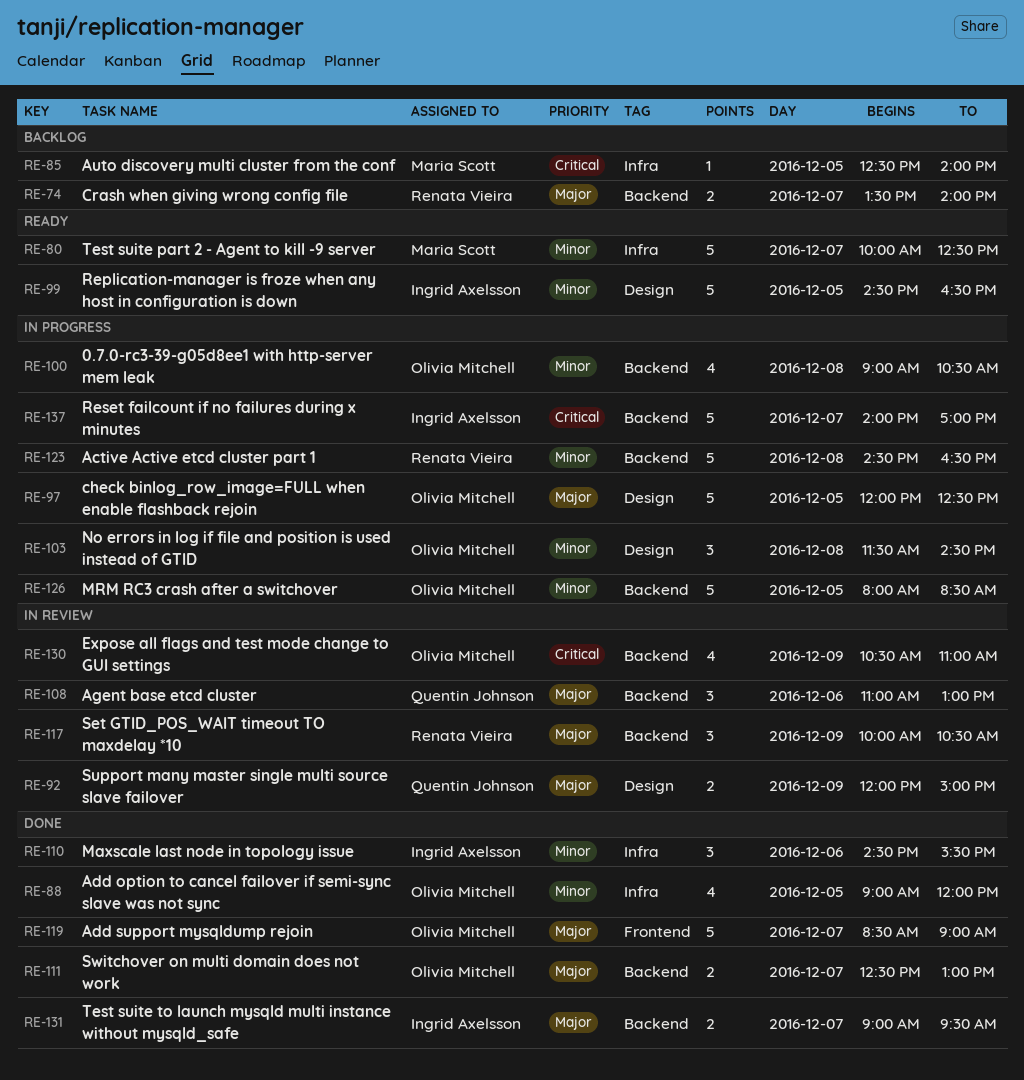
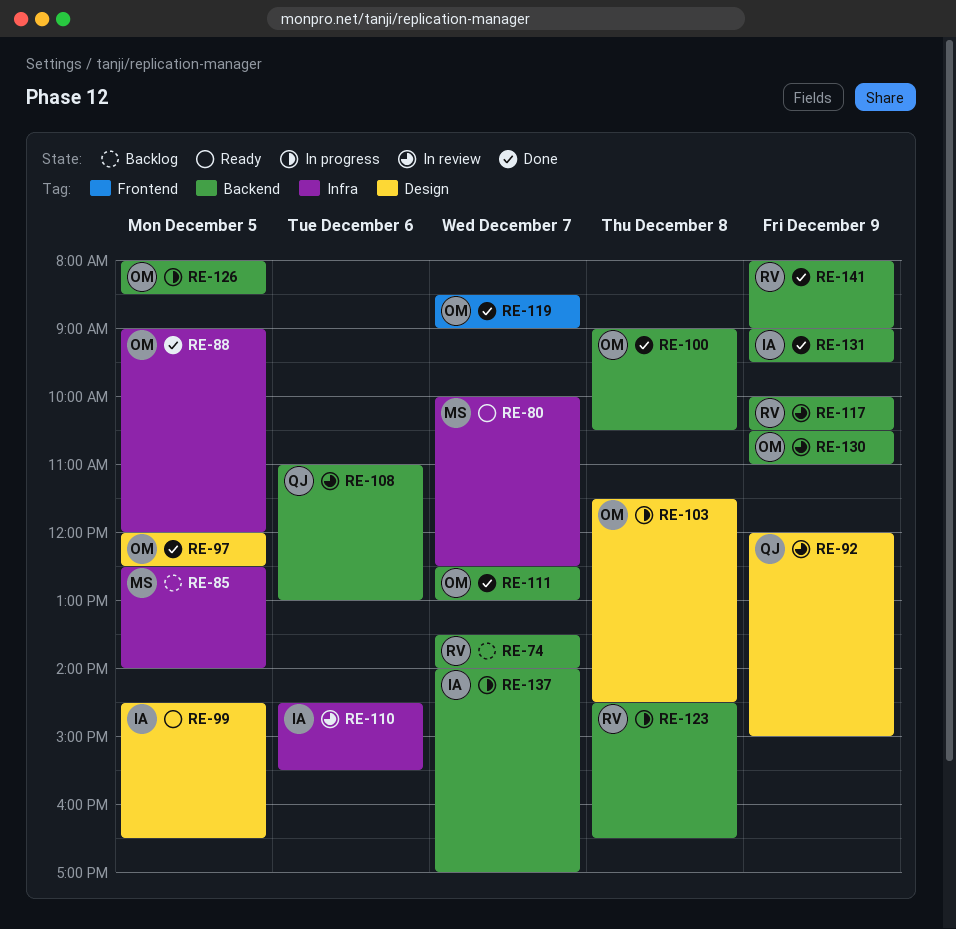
RE-97, status: In progress -> Done
RE-100, status: In progress -> Done
RE-110, status: Done -> In review
RE-131, day: Dec 7 -> Dec 9
RE-141: none -> present

